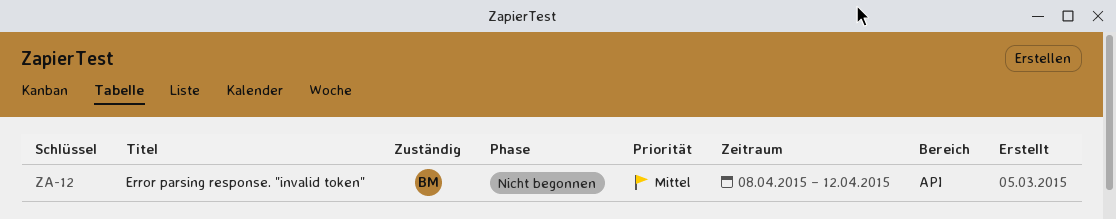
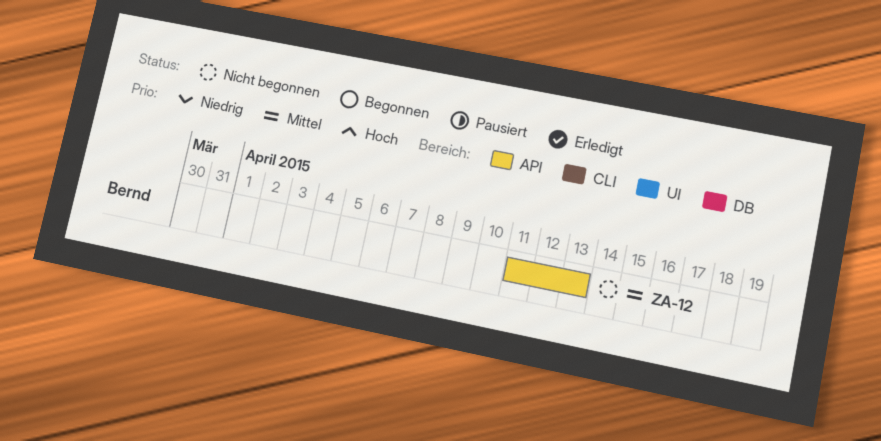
ZA-12, start: Apr 8 -> Apr 11
ZA-12, due: Apr 12 -> Apr 13

